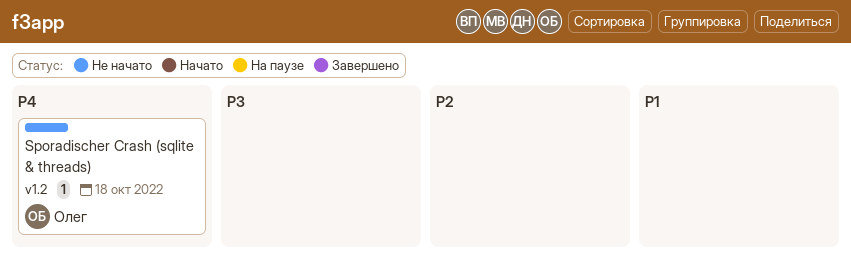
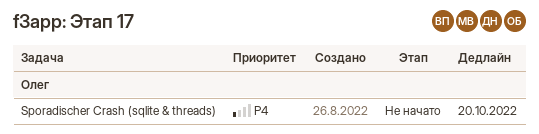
Sporadischer Crash (sqlite & threads), due: Oct 18 -> Oct 20

